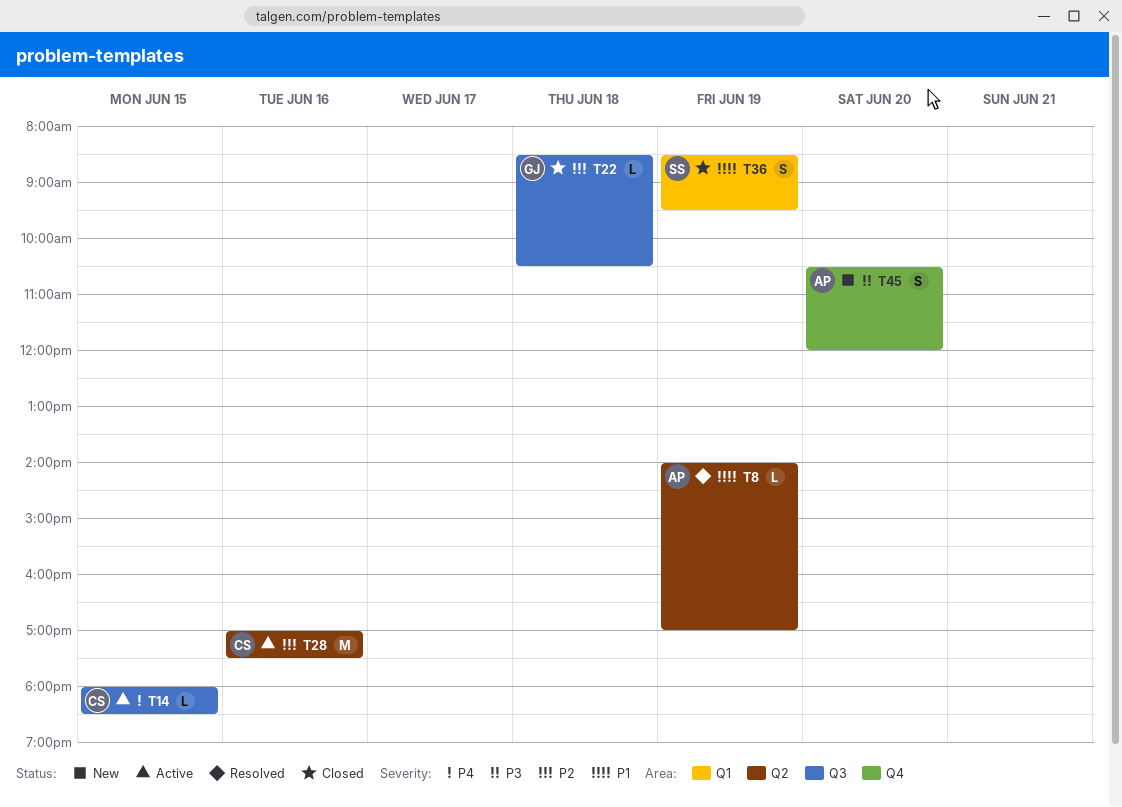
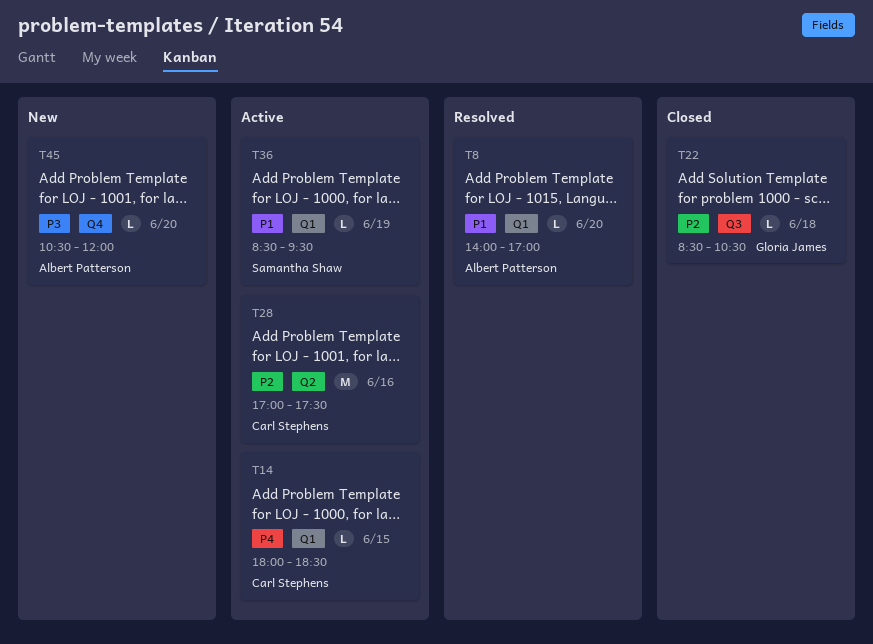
T8, label: Q2 -> Q1
T8, day: Jun 19 -> Jun 20
T14, label: Q3 -> Q1
T36, status: Closed -> Active
T36, estimate: S -> L
T45, estimate: S -> L

